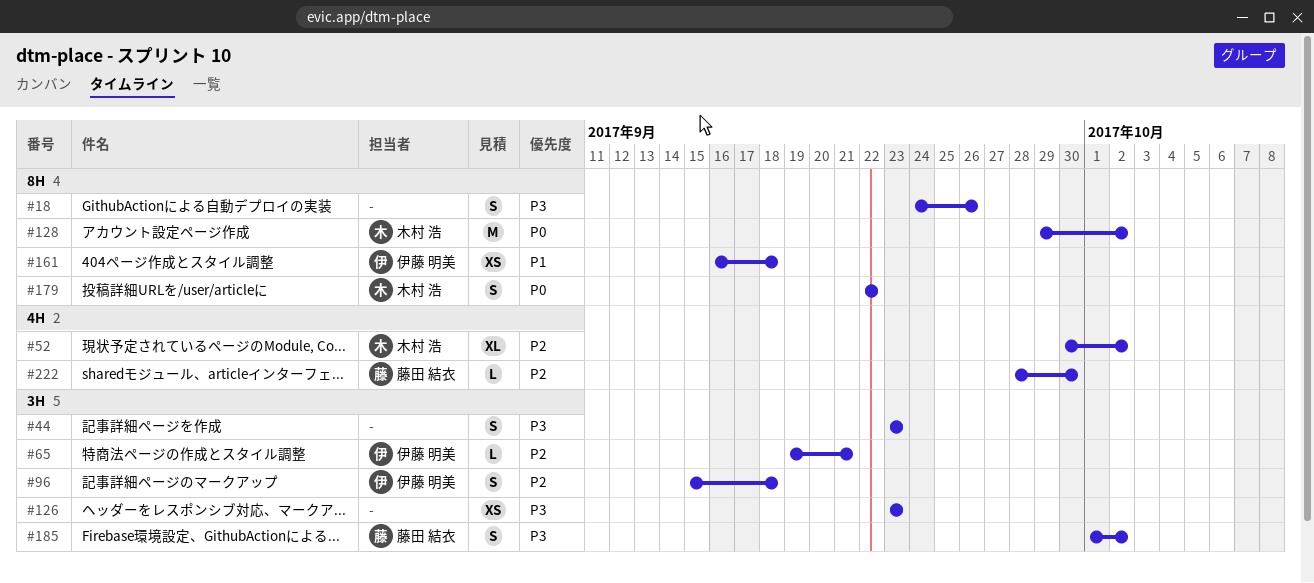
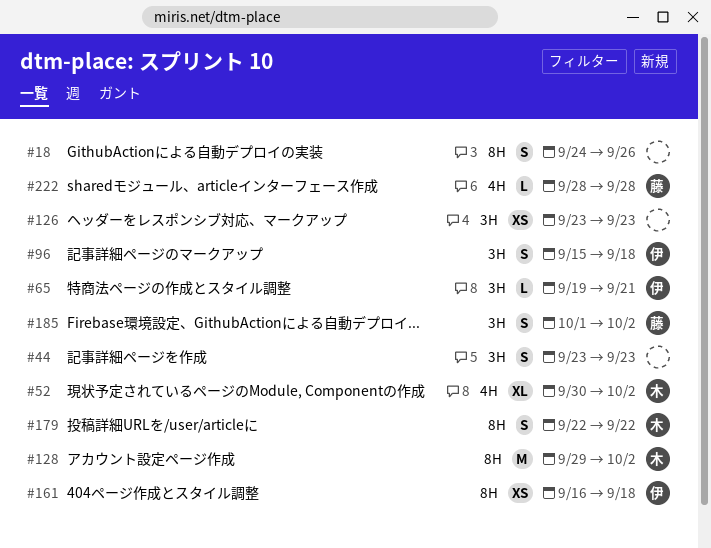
#222, due: Sep 30 -> Sep 28

